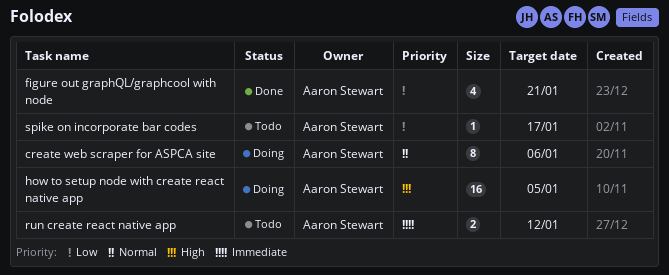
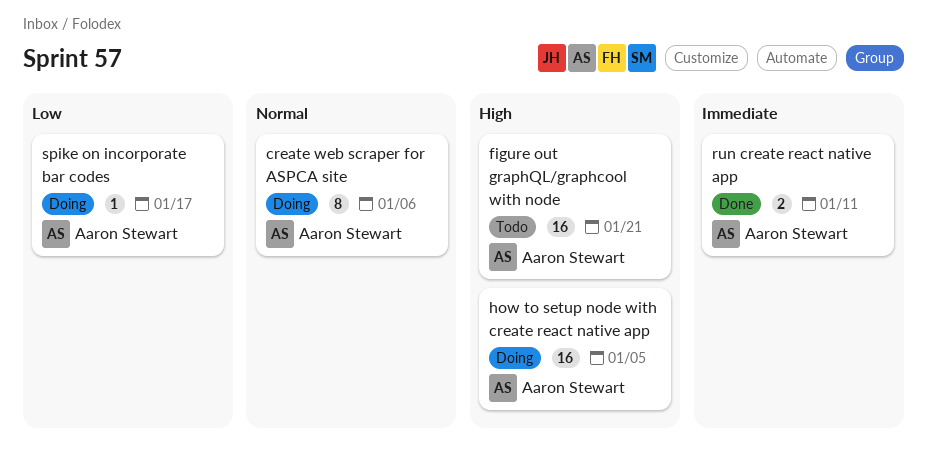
figure out graphQL/graphcool with node, status: Done -> Todo
figure out graphQL/graphcool with node, priority: Low -> High
figure out graphQL/graphcool with node, estimate: 4 -> 16
run create react native app, status: Todo -> Done
run create react native app, due: Jan 12 -> Jan 11
spike on incorporate bar codes, status: Todo -> Doing

